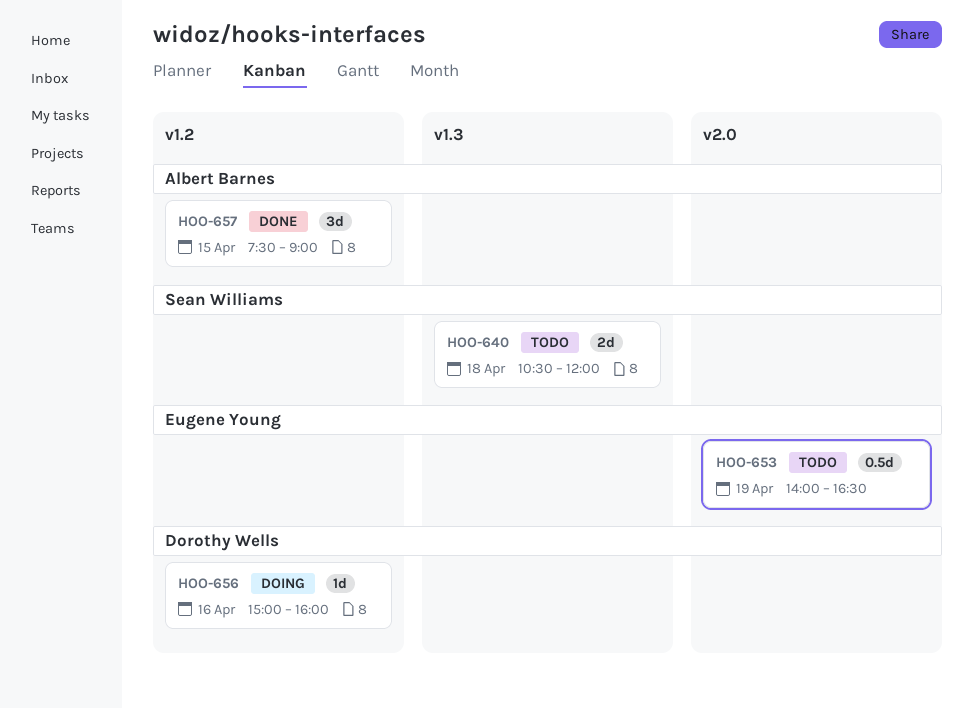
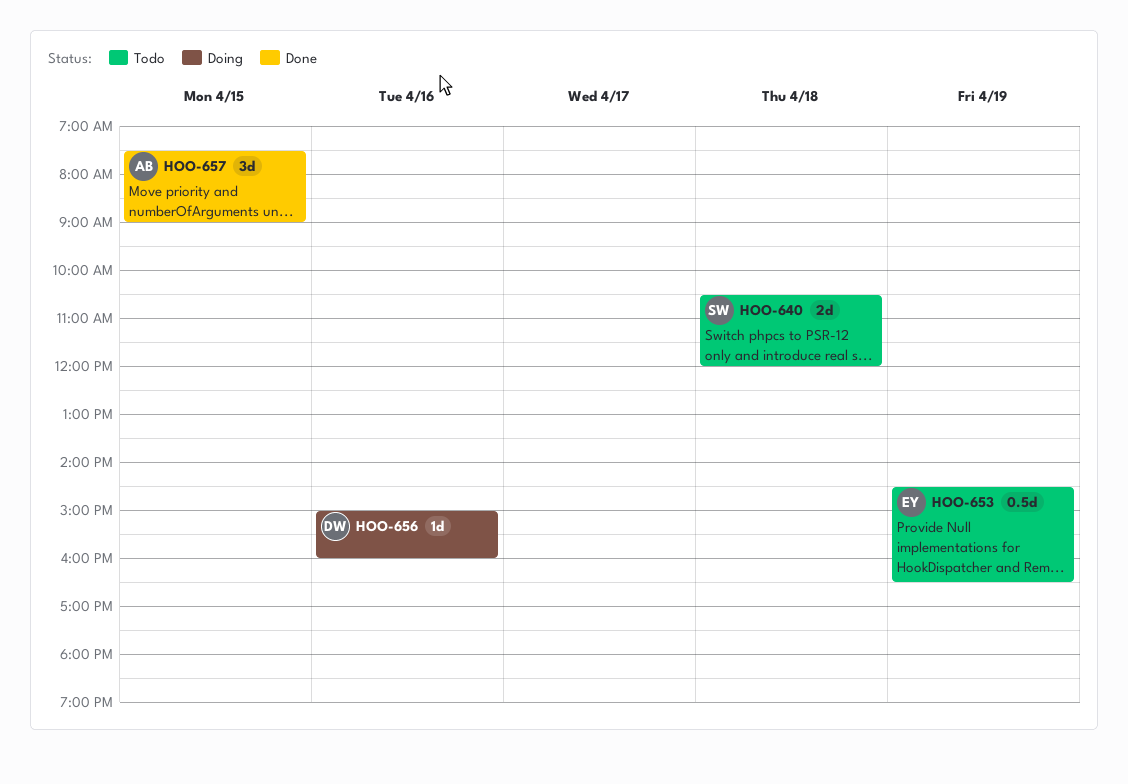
HOO-653, begins: 14:00 -> 14:30

